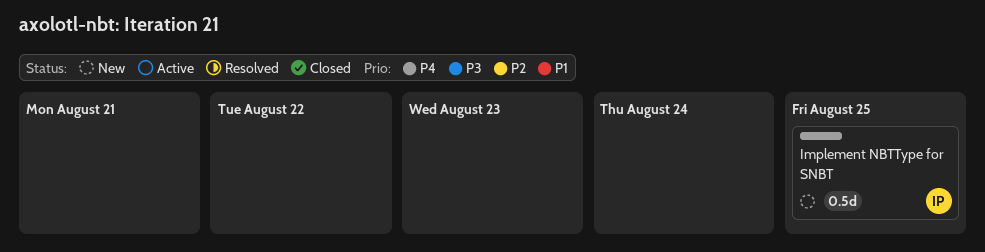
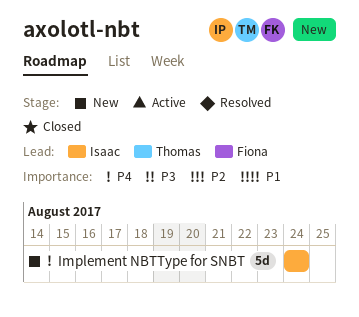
Implement NBTType for SNBT, estimate: 0.5d -> 5d
Implement NBTType for SNBT, due: Aug 25 -> Aug 24

